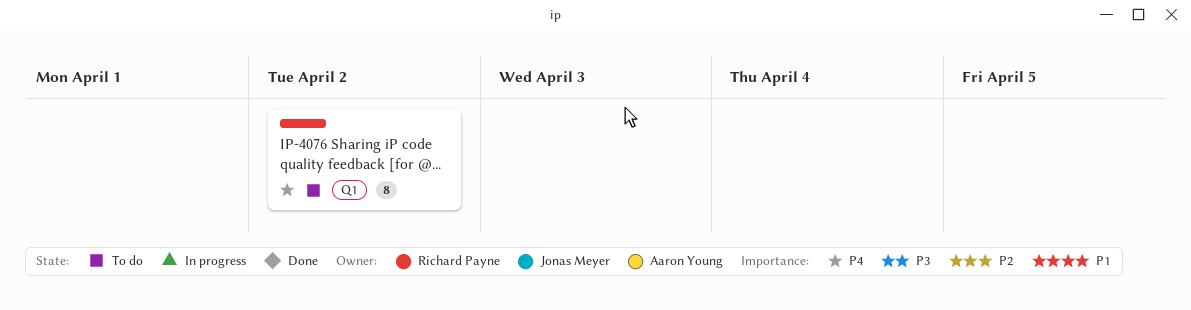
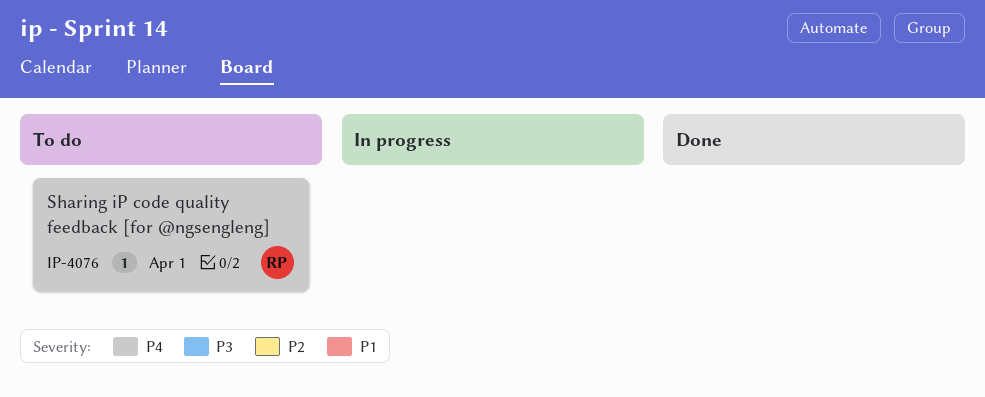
IP-4076, estimate: 8 -> 1
IP-4076, due: Apr 2 -> Apr 1

